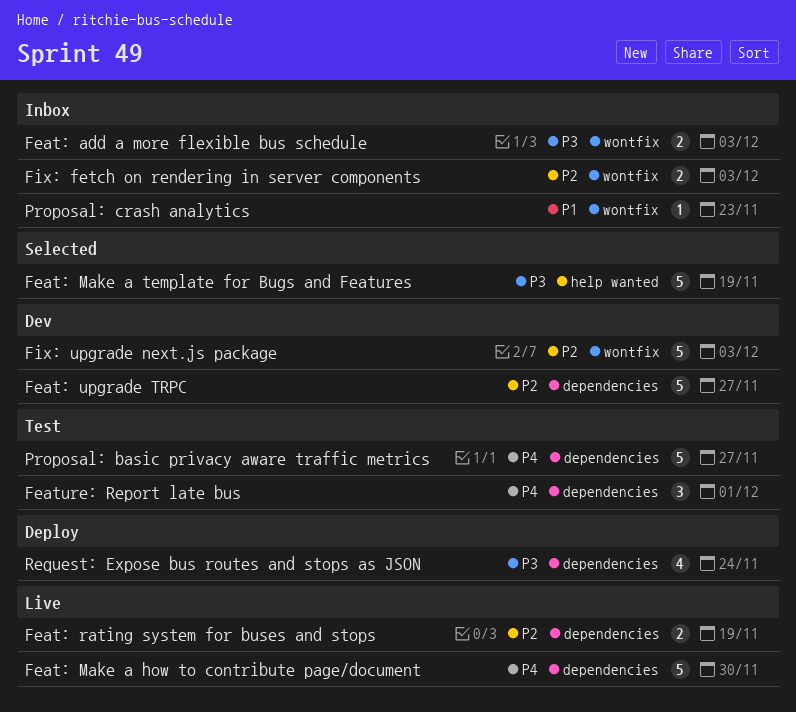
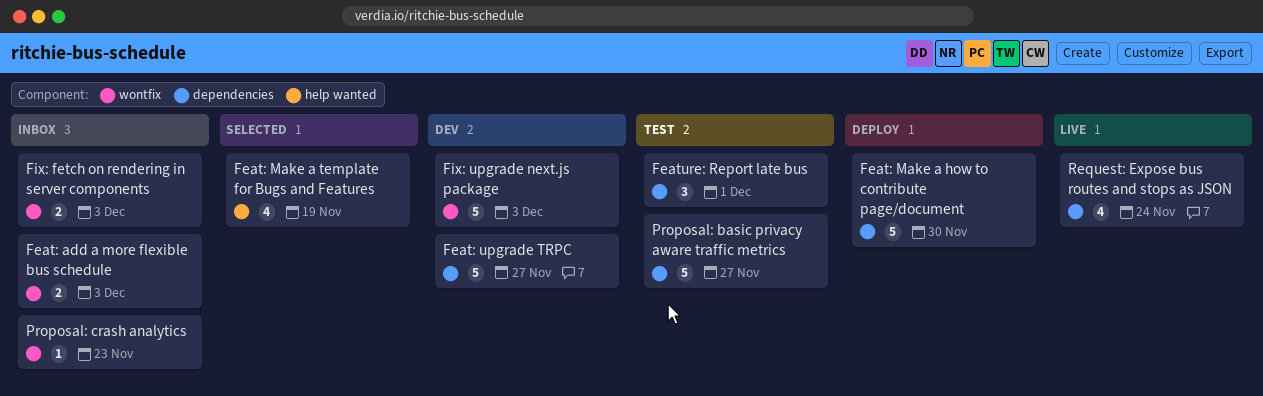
Feat: Make a how to contribute page/document, status: Live -> Deploy
Feat: Make a template for Bugs and Features, estimate: 5 -> 4
Feat: rating system for buses and stops: present -> none
Request: Expose bus routes and stops as JSON, status: Deploy -> Live

